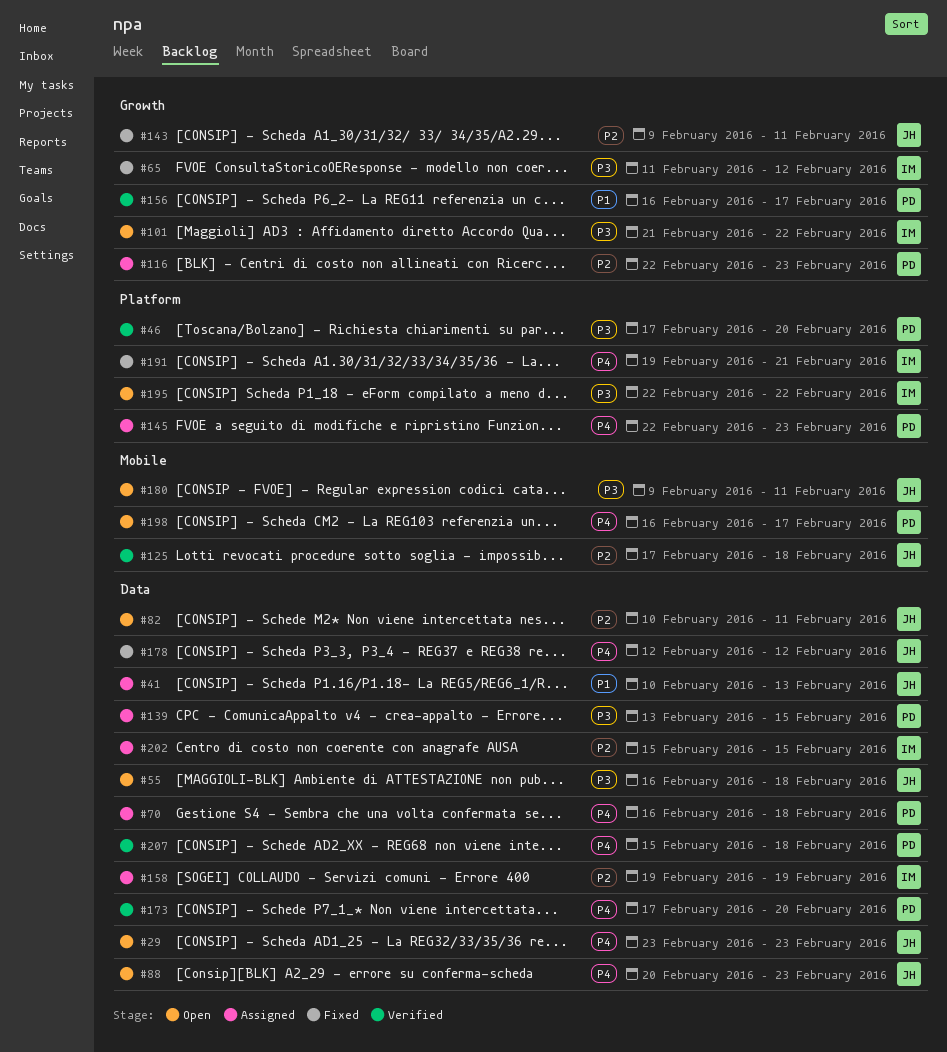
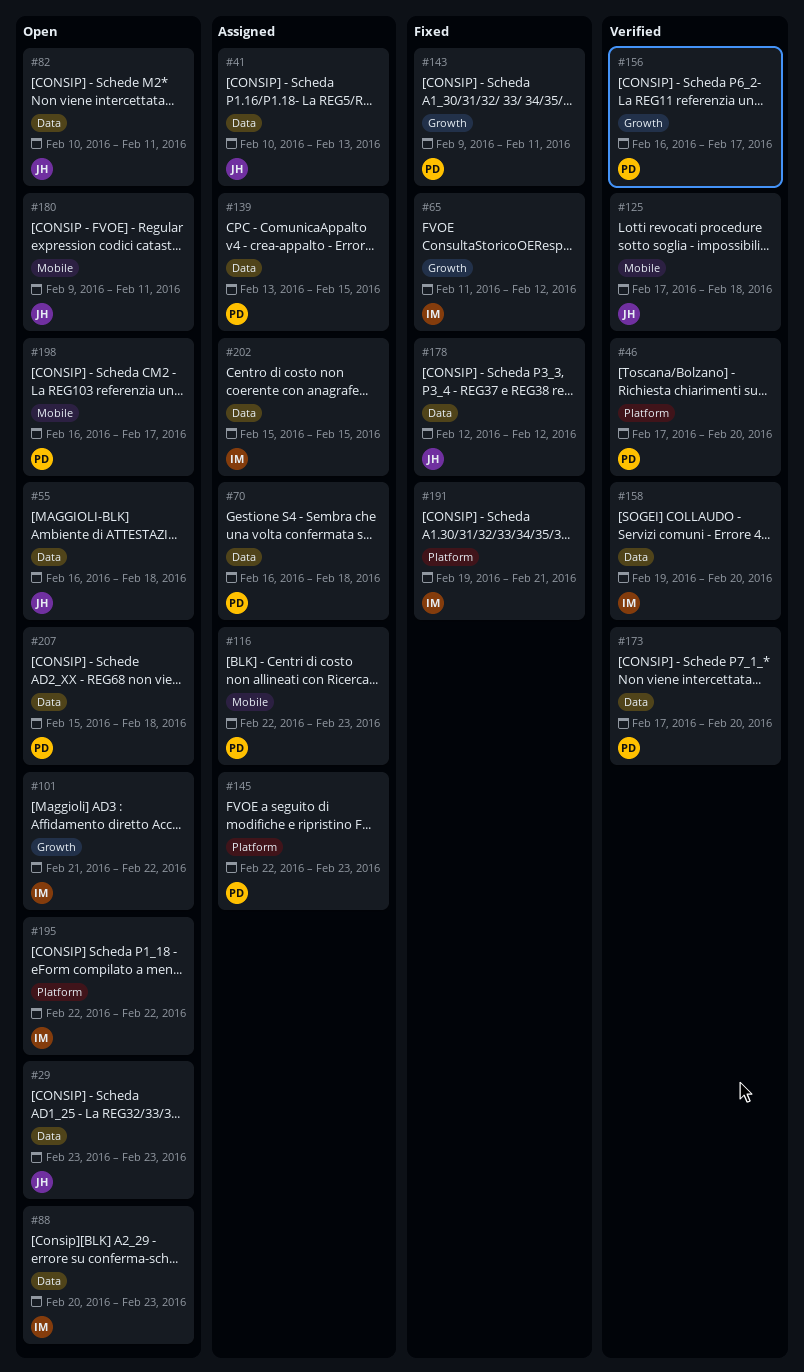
#88, owner: JH -> IM
#116, label: Growth -> Mobile
#143, owner: JH -> PD
#158, status: Assigned -> Verified
#158, due: Feb 19 -> Feb 20
#207, status: Verified -> Open

